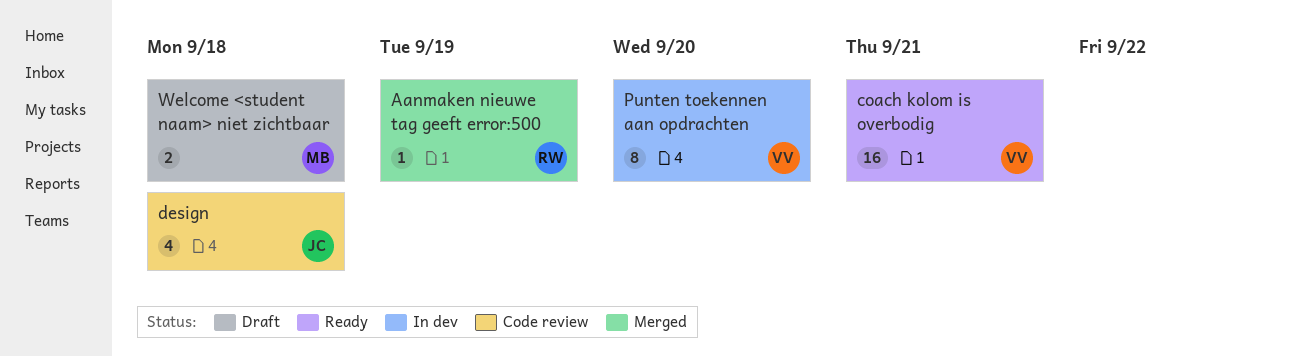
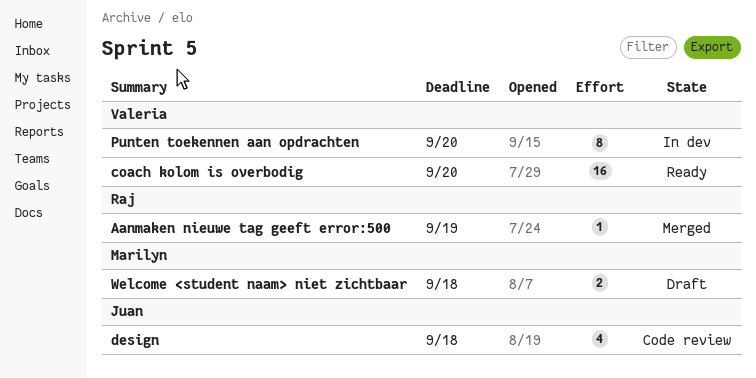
coach kolom is overbodig, due: Sep 21 -> Sep 20

